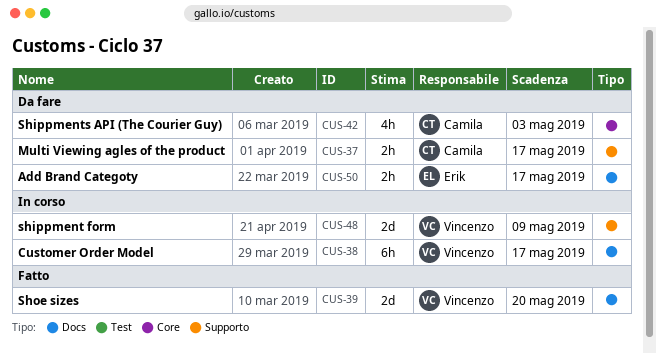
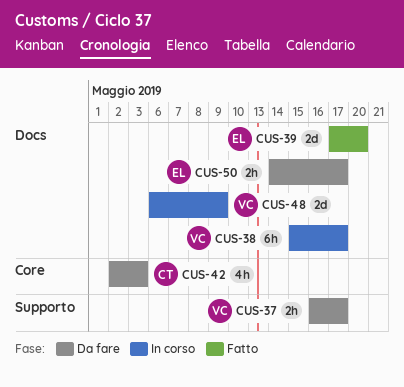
CUS-37, owner: Camila -> Vincenzo
CUS-39, owner: Vincenzo -> Erik
CUS-48, label: Supporto -> Docs

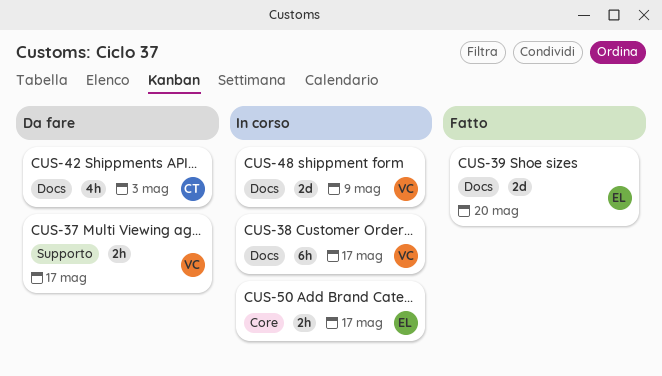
CUS-42, label: Core -> Docs
CUS-50, status: Da fare -> In corso
CUS-50, label: Docs -> Core

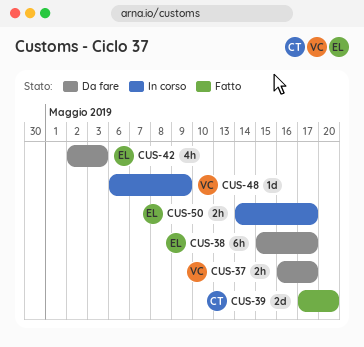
CUS-38, status: In corso -> Da fare
CUS-38, owner: VC -> EL
CUS-39, owner: EL -> CT
CUS-42, owner: CT -> EL
CUS-48, estimate: 2d -> 1d

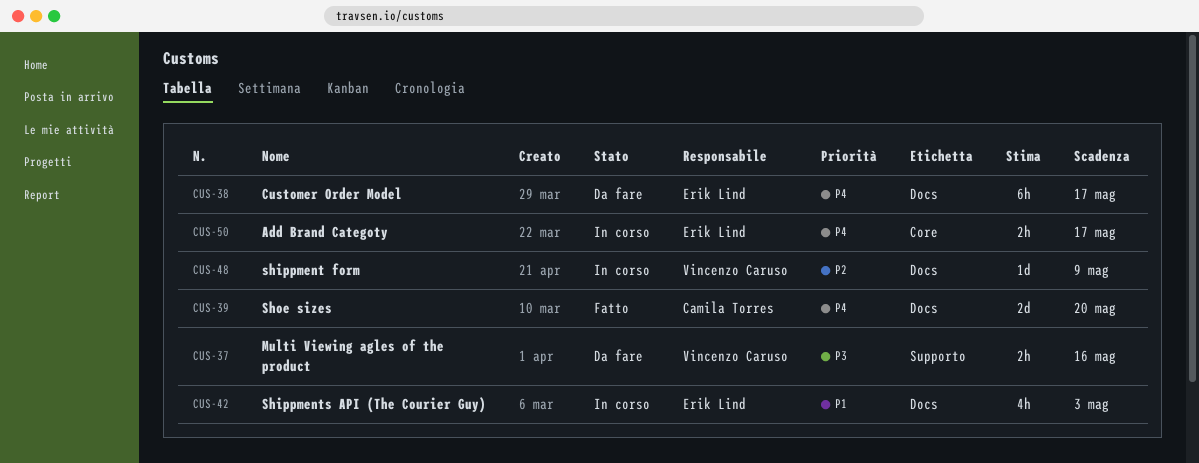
CUS-37, due: May 17 -> May 16
CUS-42, status: Da fare -> In corso

